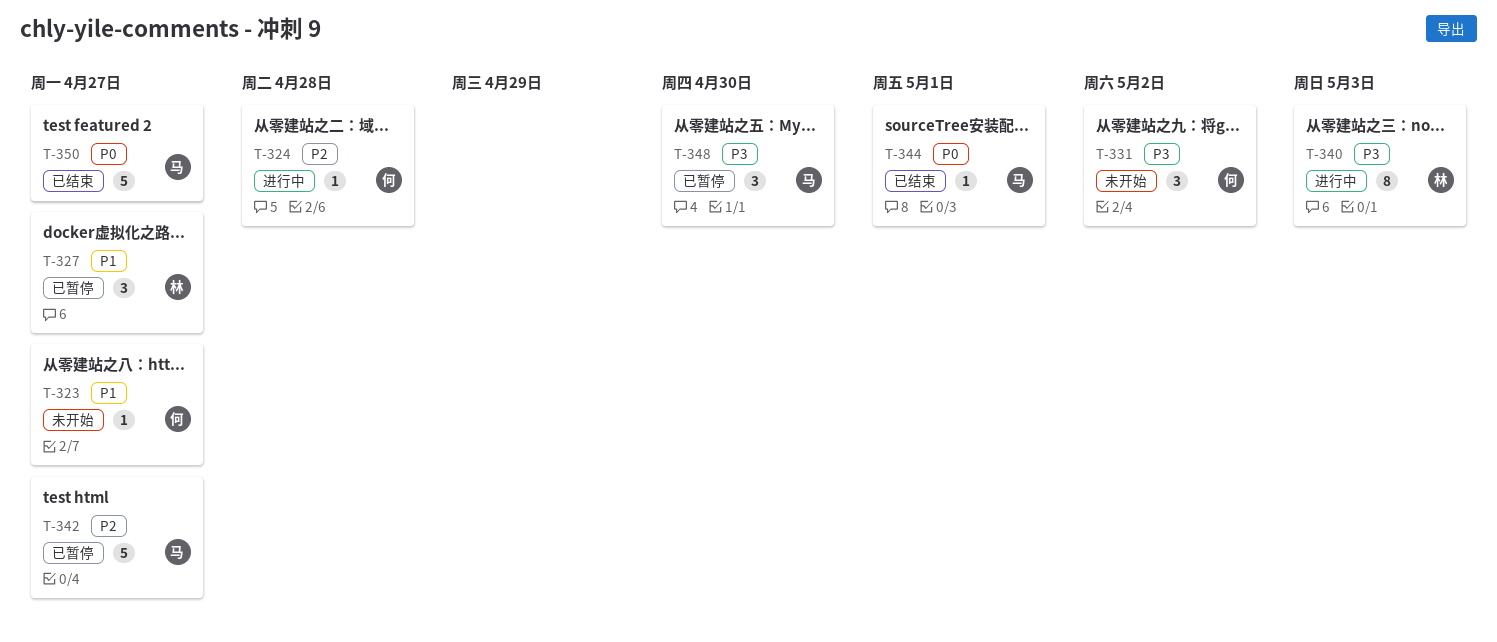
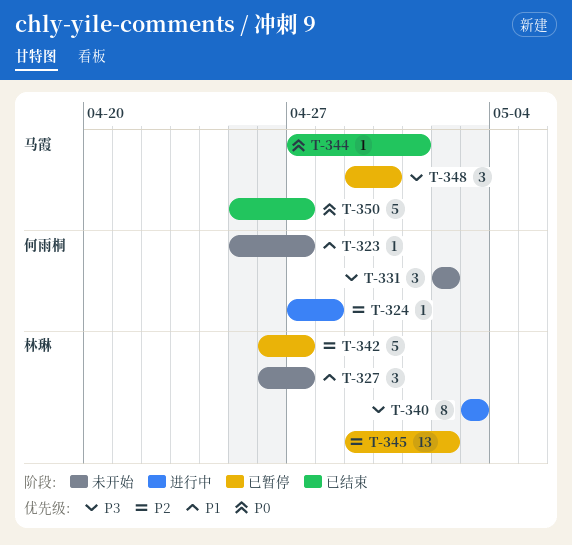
T-327, status: 已暂停 -> 未开始
T-342, owner: 马霞 -> 林琳
T-345: none -> present

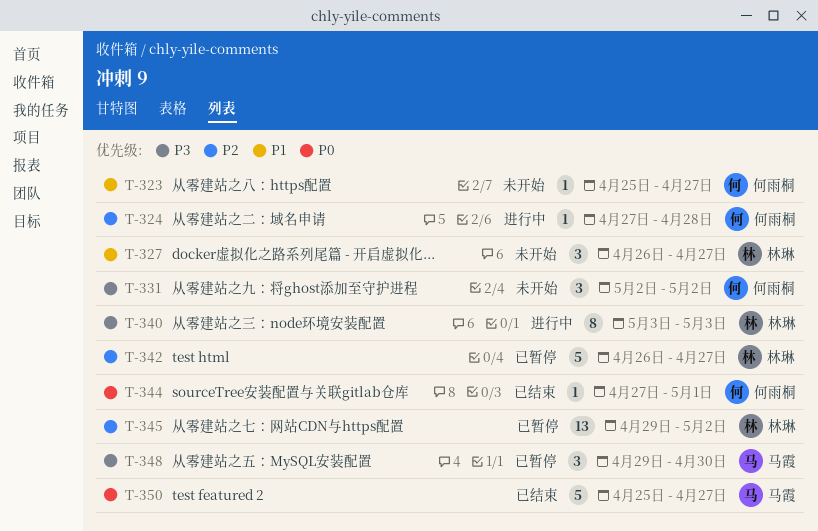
T-344, owner: 马霞 -> 何雨桐

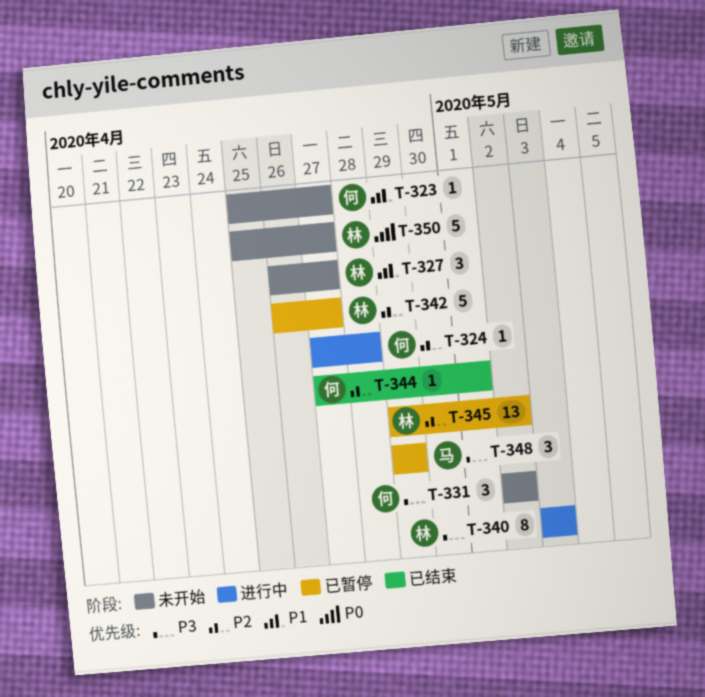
T-344, priority: P0 -> P2
T-348, due: Apr 30 -> Apr 29
T-350, status: 已结束 -> 未开始
T-350, owner: 马霞 -> 林琳

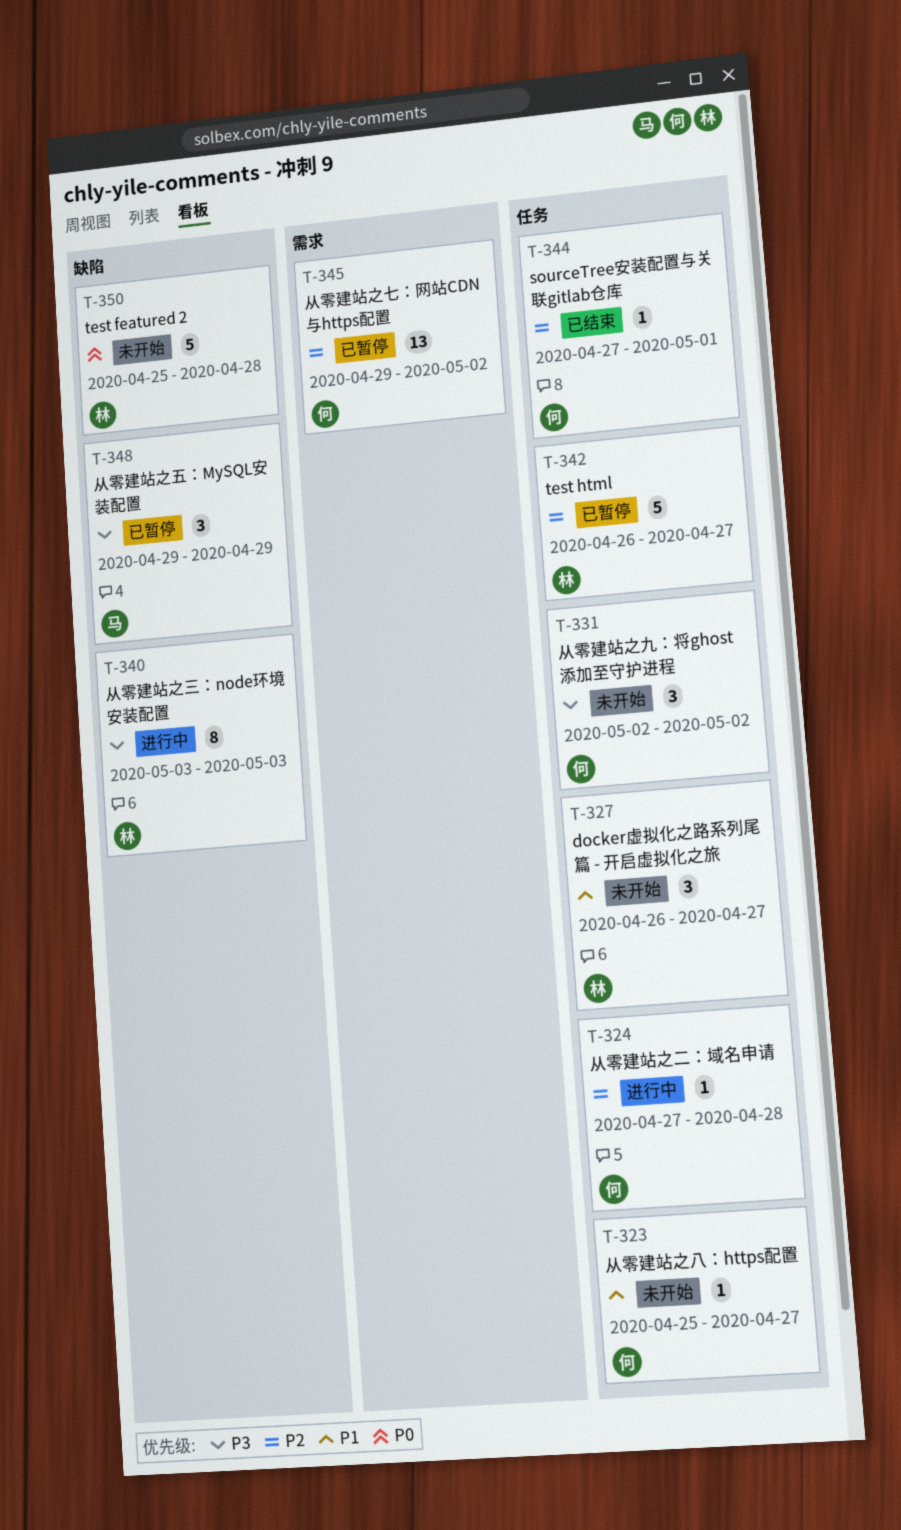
T-345, owner: 林 -> 何
T-350, due: Apr 27 -> Apr 28

